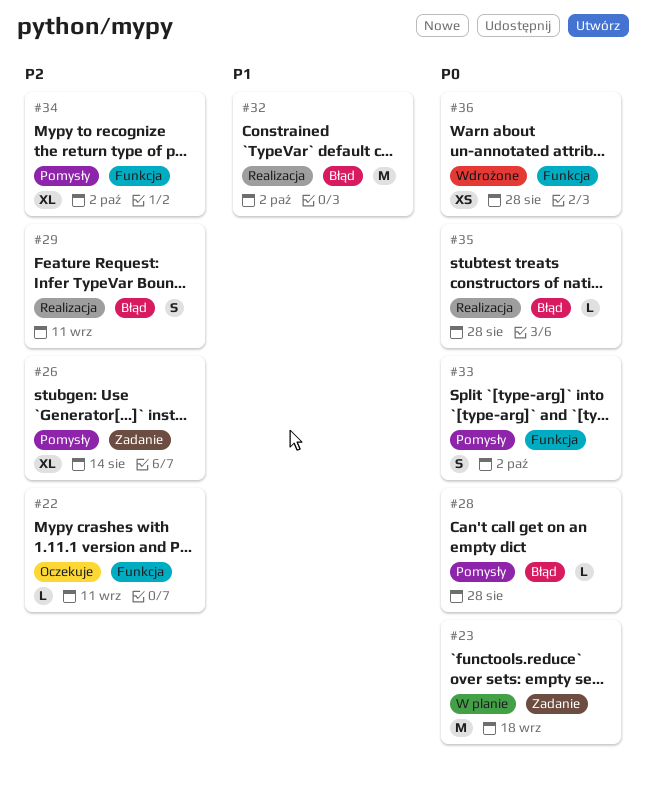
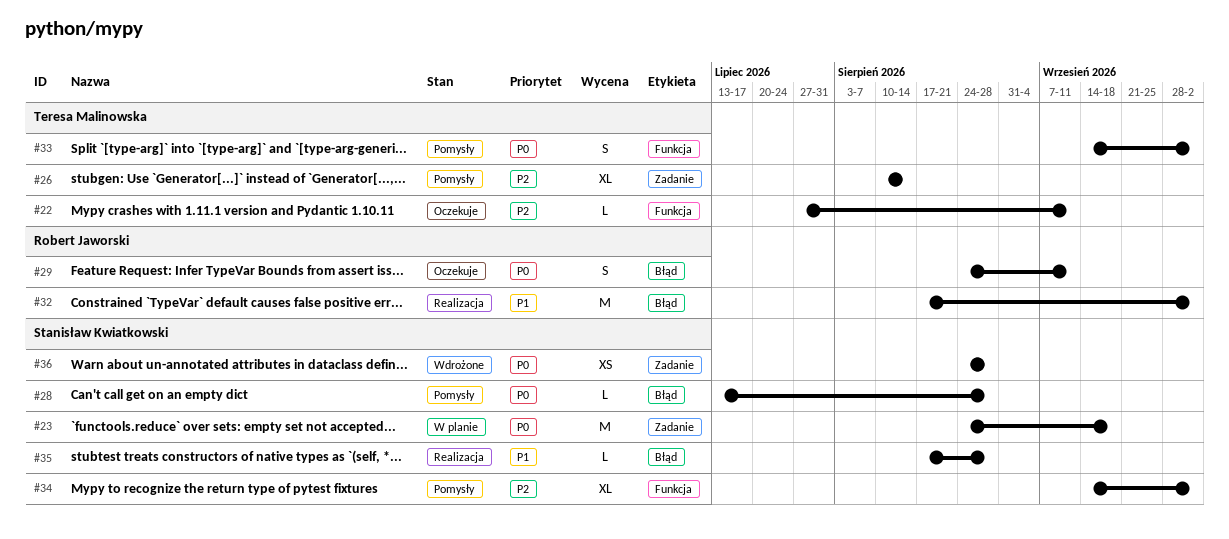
#29, status: Realizacja -> Oczekuje
#29, priority: P2 -> P0
#35, priority: P0 -> P1
#36, label: Funkcja -> Zadanie

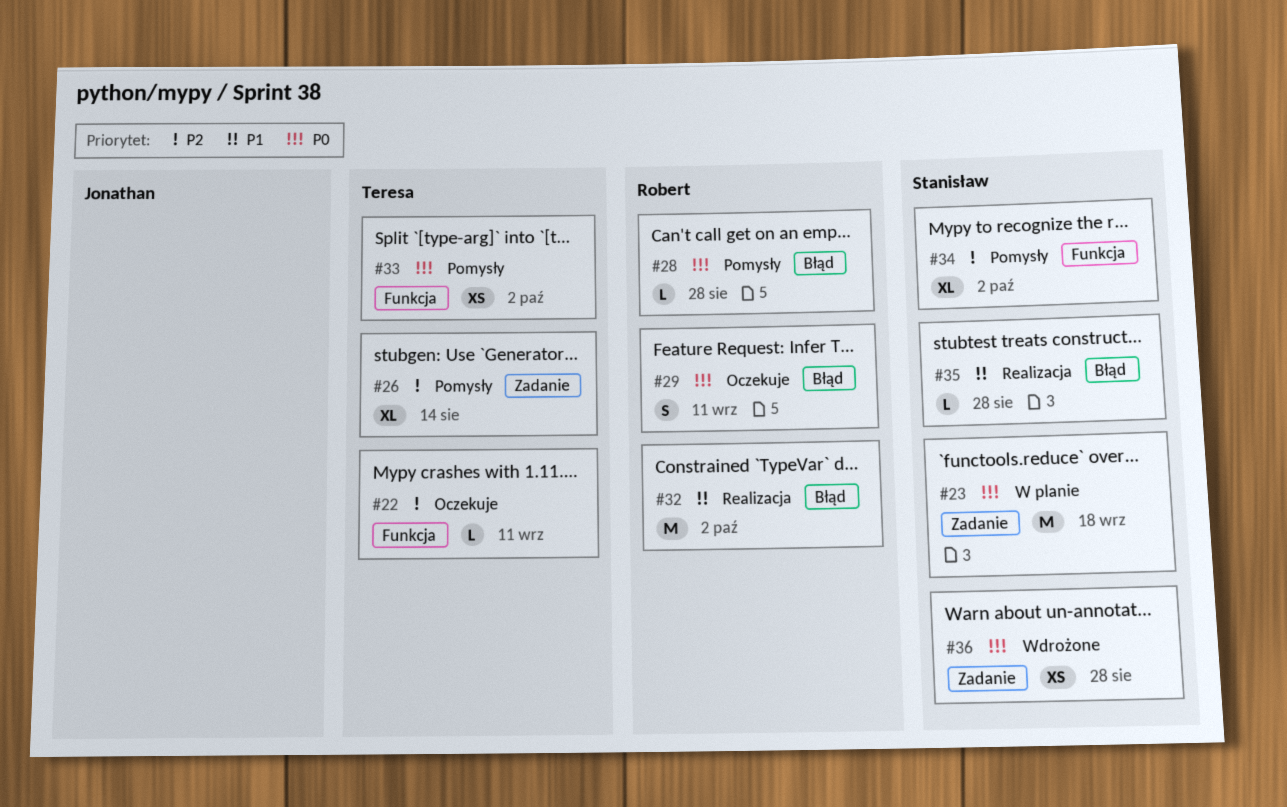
#28, owner: Stanisław Kwiatkowski -> Robert Jaworski
#33, estimate: S -> XS

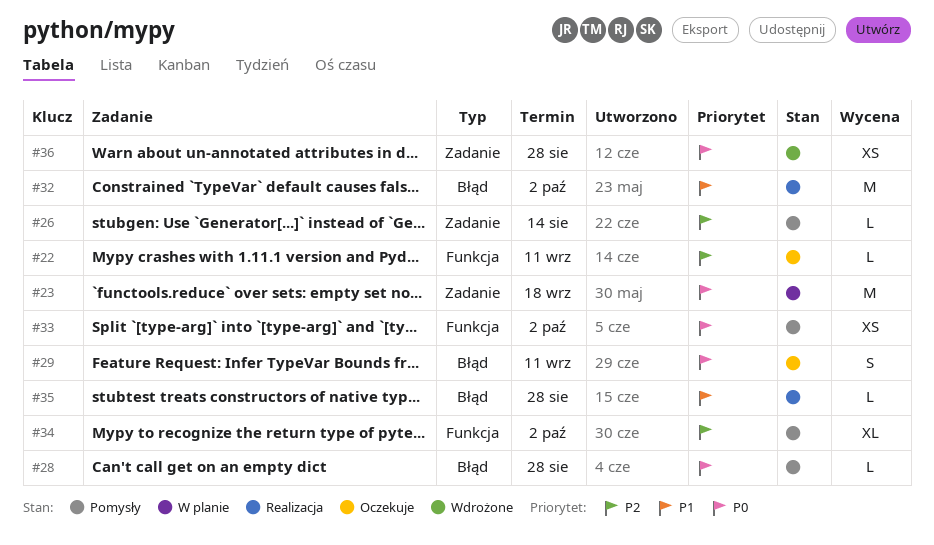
#26, estimate: XL -> L

